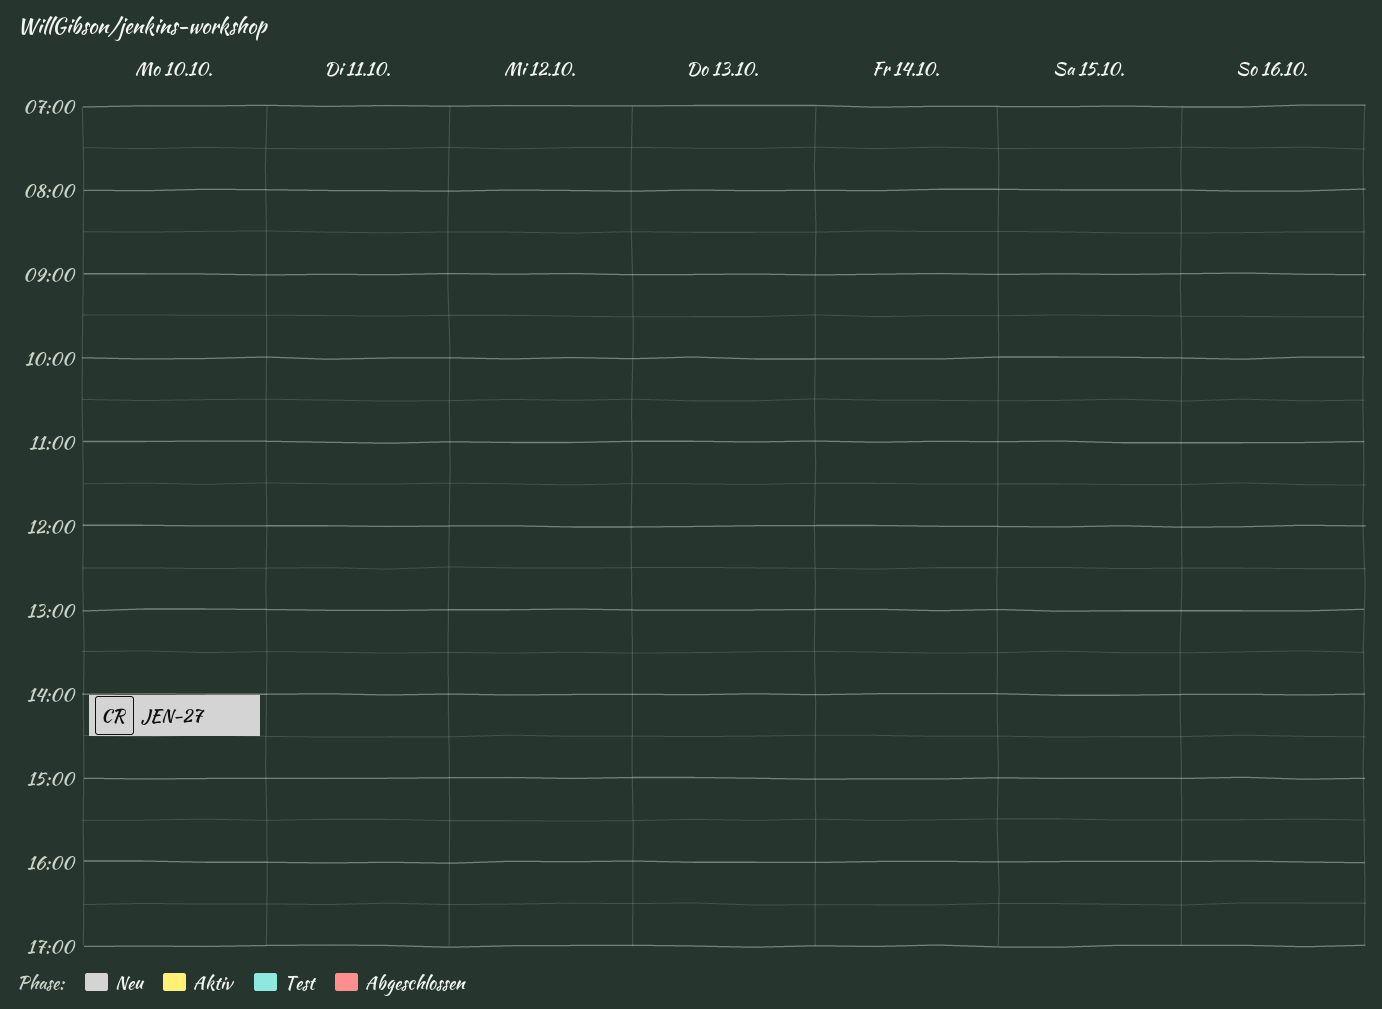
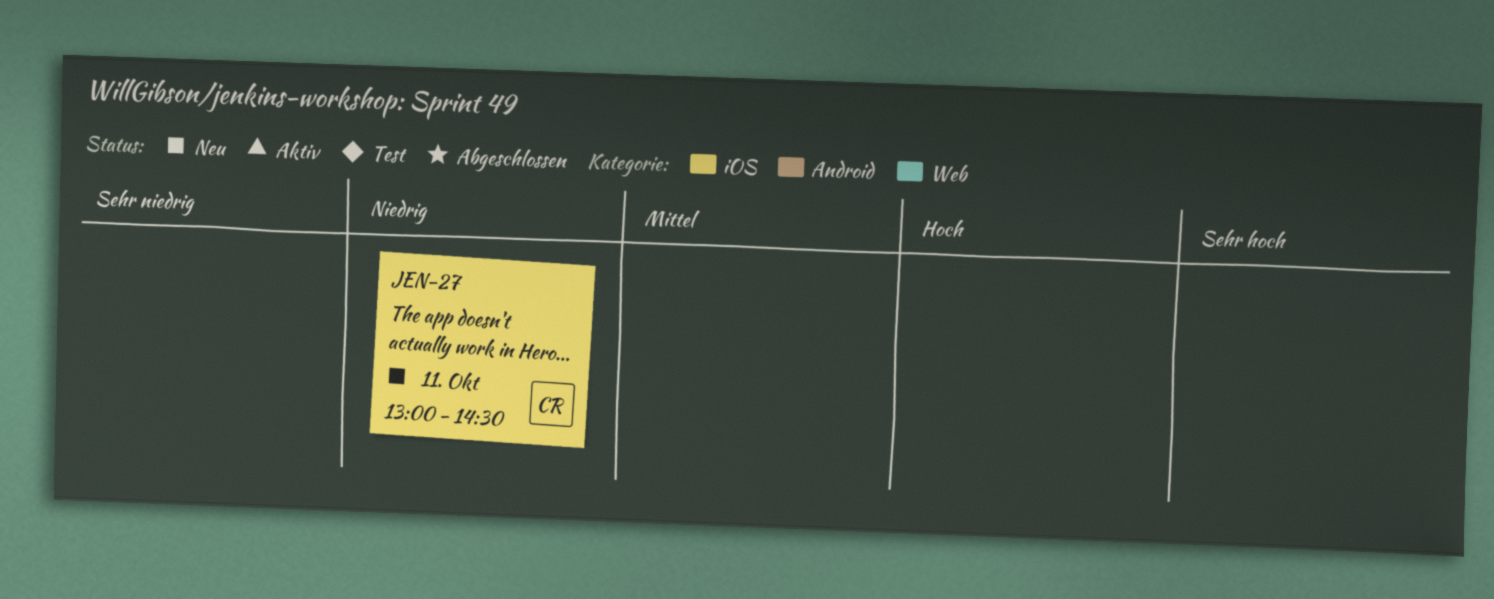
JEN-27, day: Oct 10 -> Oct 11
JEN-27, begins: 14:00 -> 13:00

